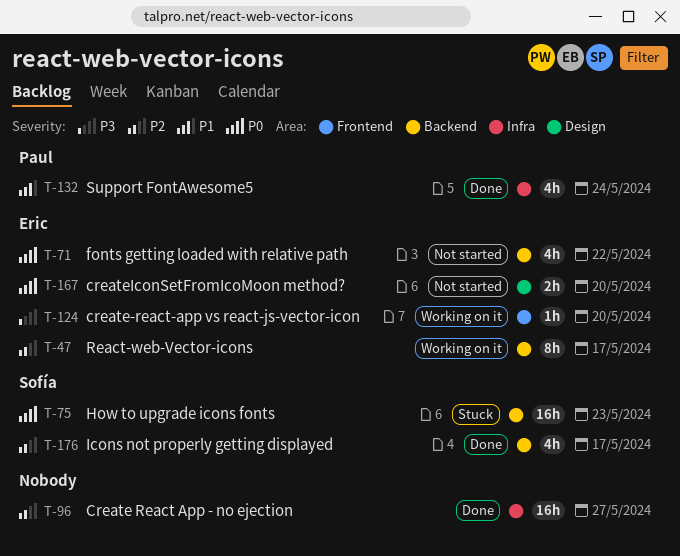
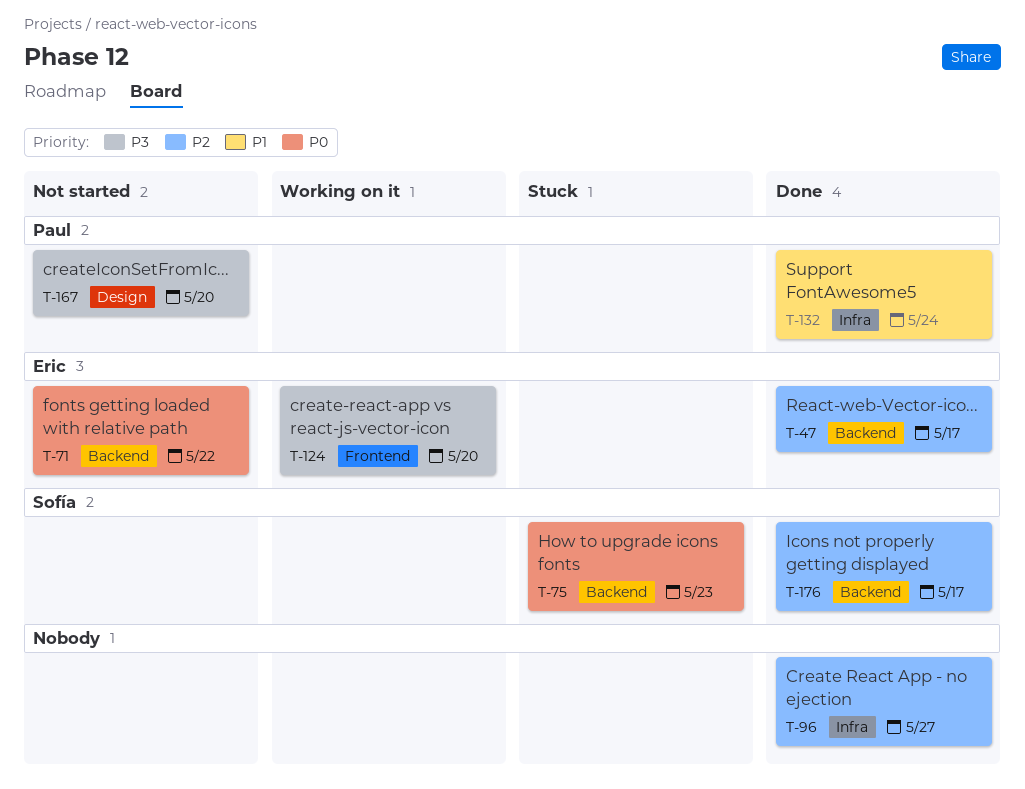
T-47, status: Working on it -> Done
T-167, owner: Eric -> Paul
T-167, priority: P0 -> P3

